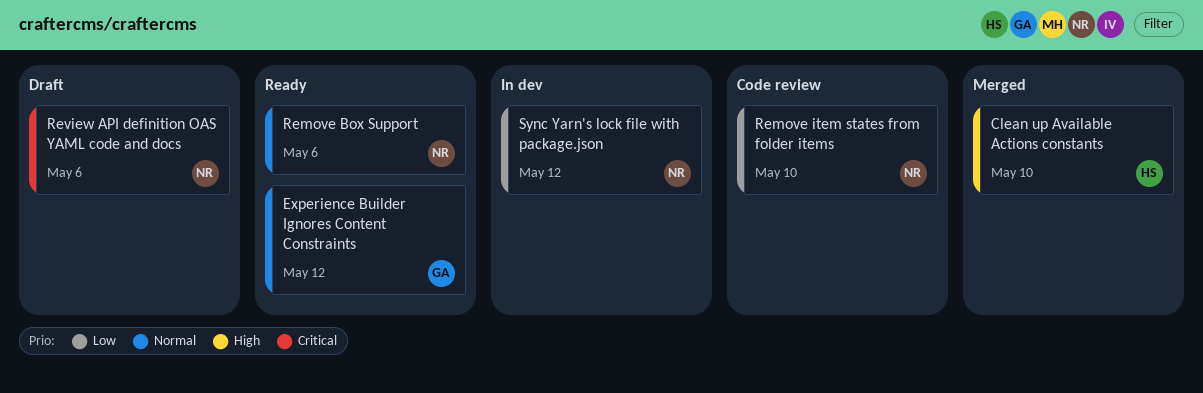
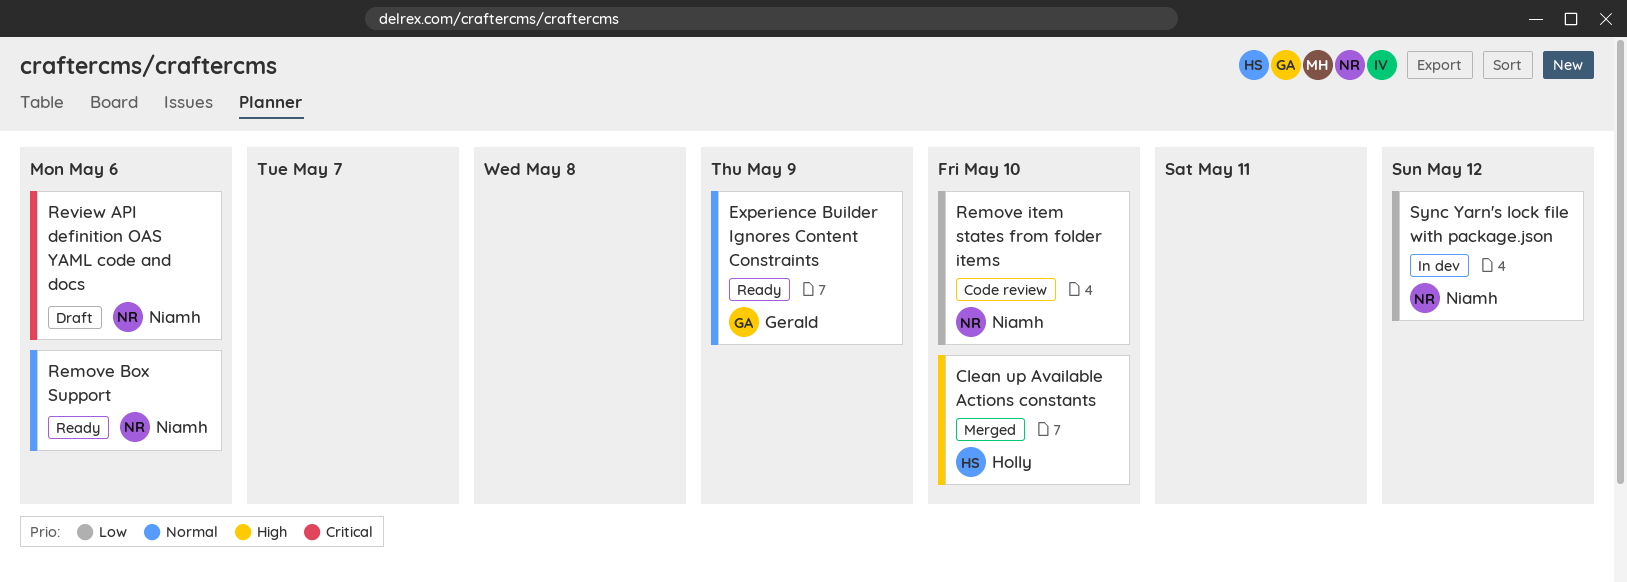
Experience Builder Ignores Content Constraints, due: May 12 -> May 9

